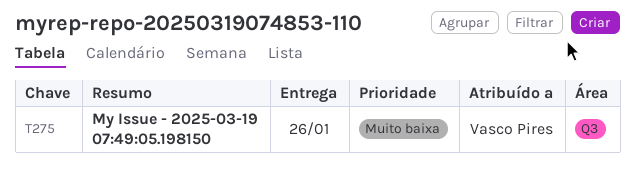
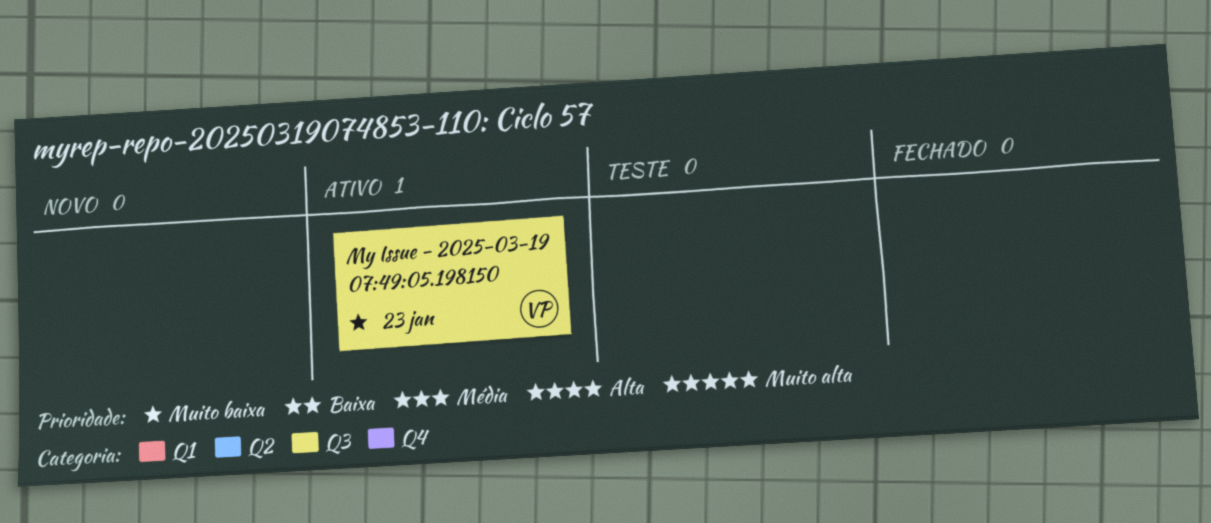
My Issue - 2025-03-19 07:49:05.198150, due: Jan 26 -> Jan 23

